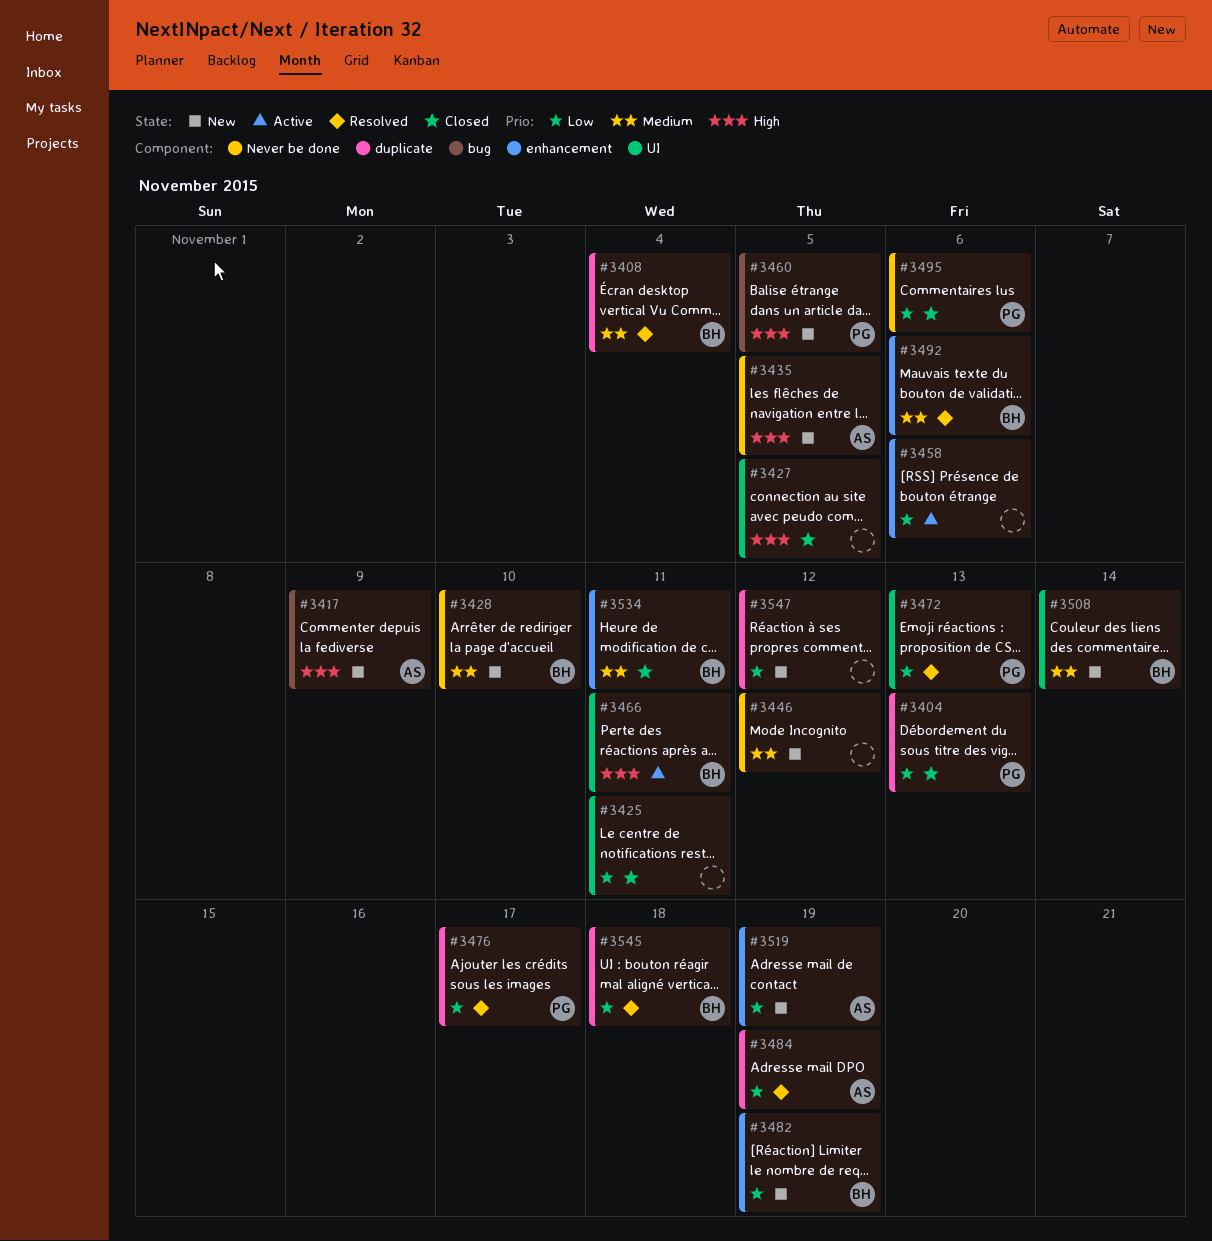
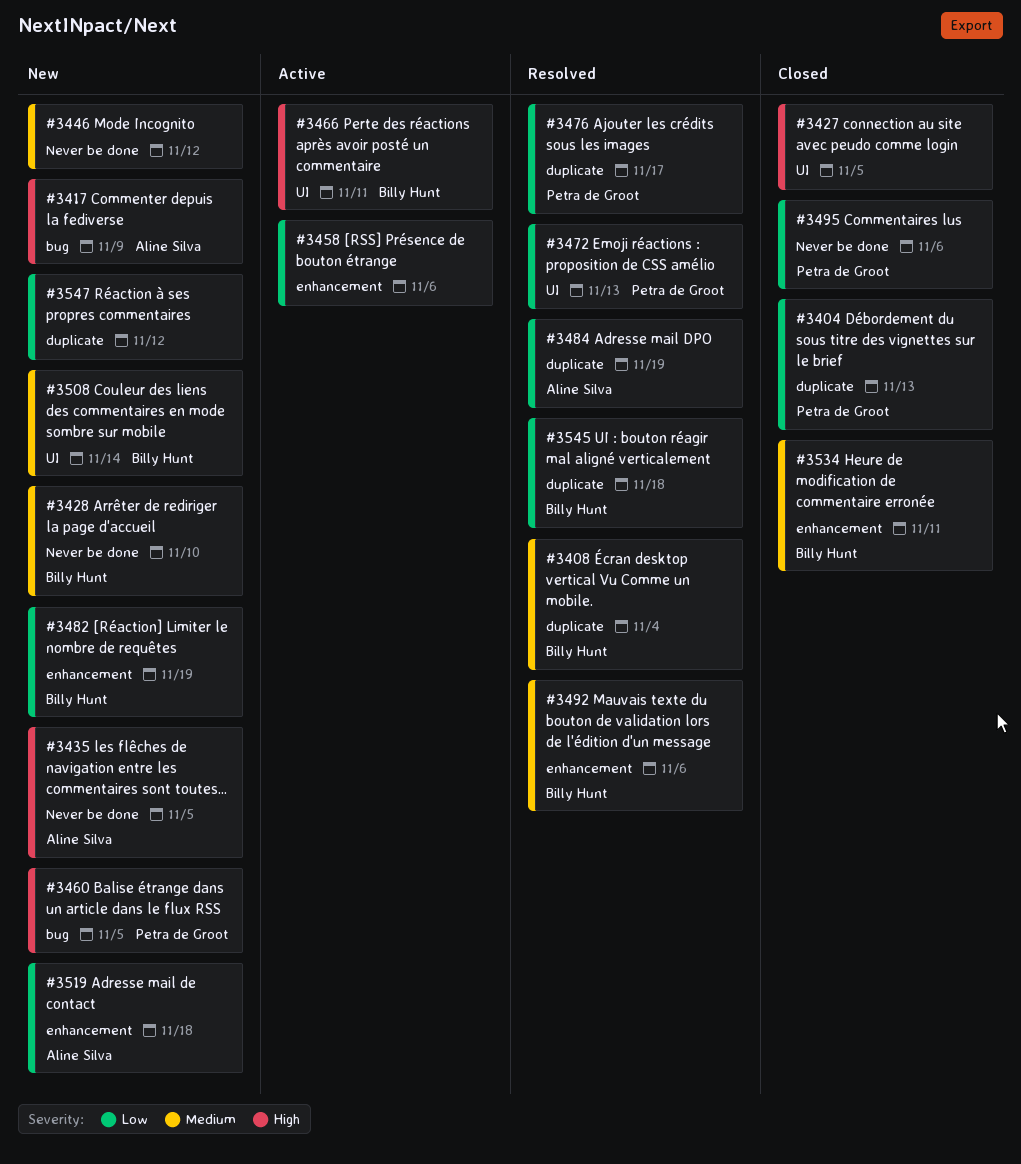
#3425: present -> none
#3519, due: Nov 19 -> Nov 18

